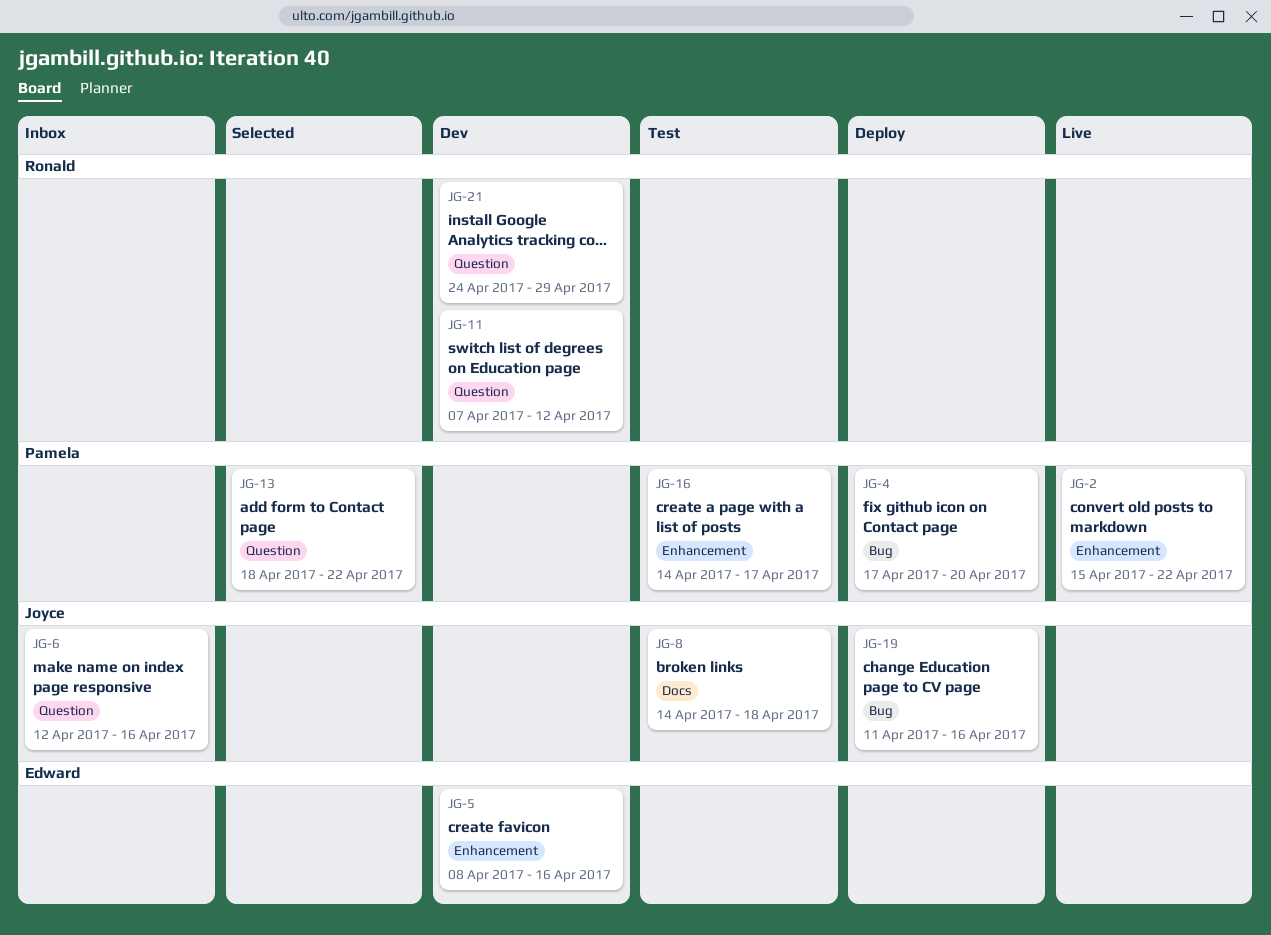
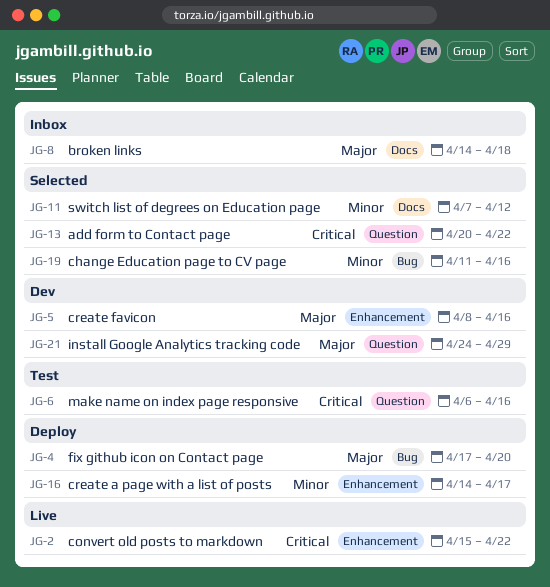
JG-6, status: Inbox -> Test
JG-6, start: Apr 12 -> Apr 6
JG-8, status: Test -> Inbox
JG-11, status: Dev -> Selected
JG-11, label: Question -> Docs
JG-13, start: Apr 18 -> Apr 20
JG-16, status: Test -> Deploy
JG-19, status: Deploy -> Selected

